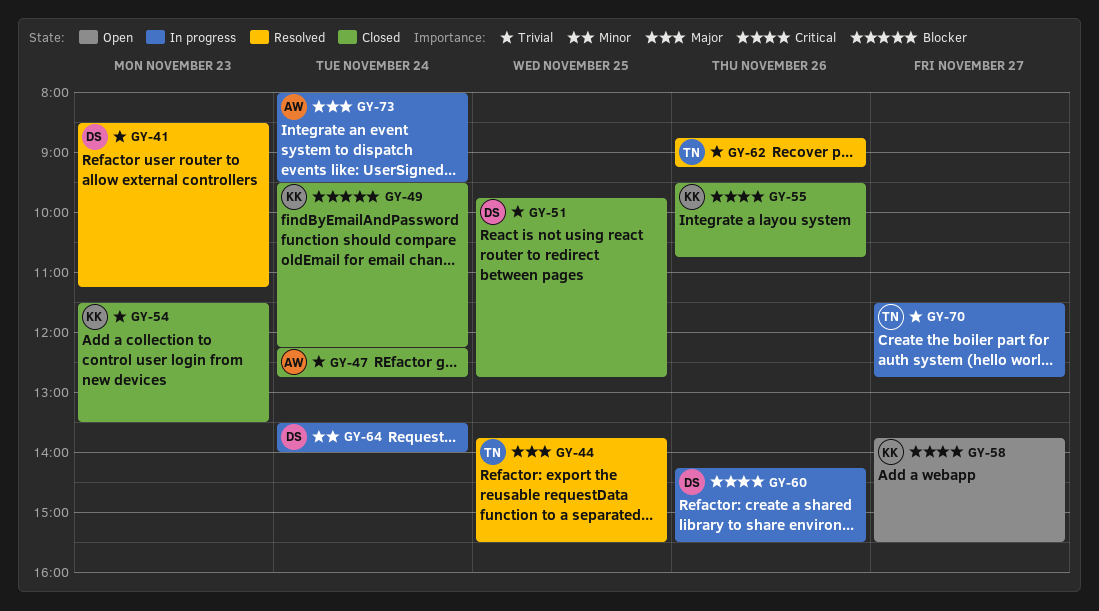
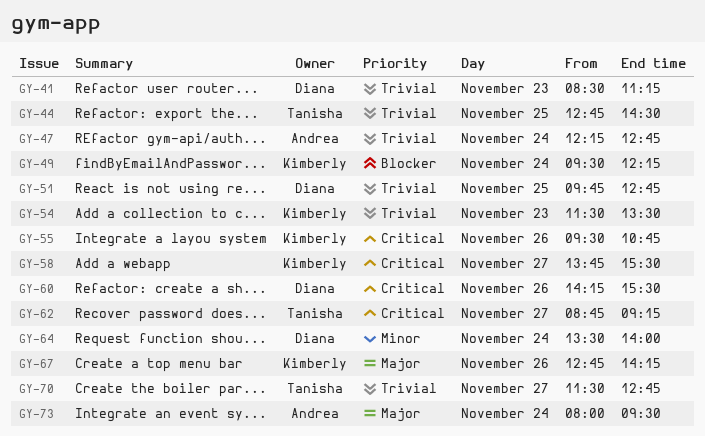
GY-44, priority: Major -> Trivial
GY-44, begins: 13:45 -> 12:45
GY-44, ends: 15:30 -> 14:30
GY-62, priority: Trivial -> Critical
GY-62, day: Nov 26 -> Nov 27
GY-67: none -> present

